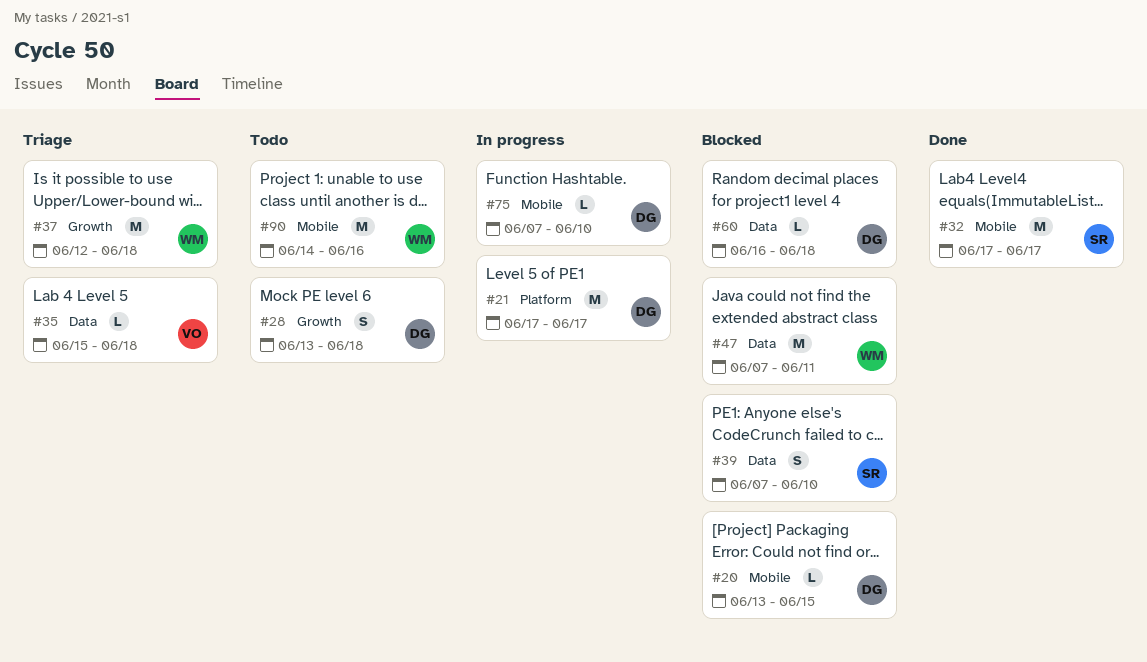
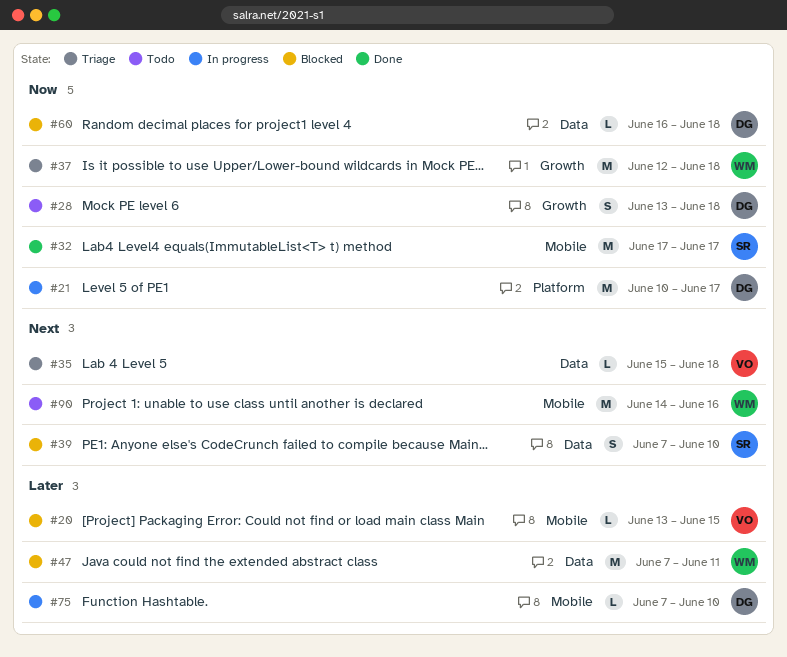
#20, owner: DG -> VO
#21, start: Jun 17 -> Jun 10

